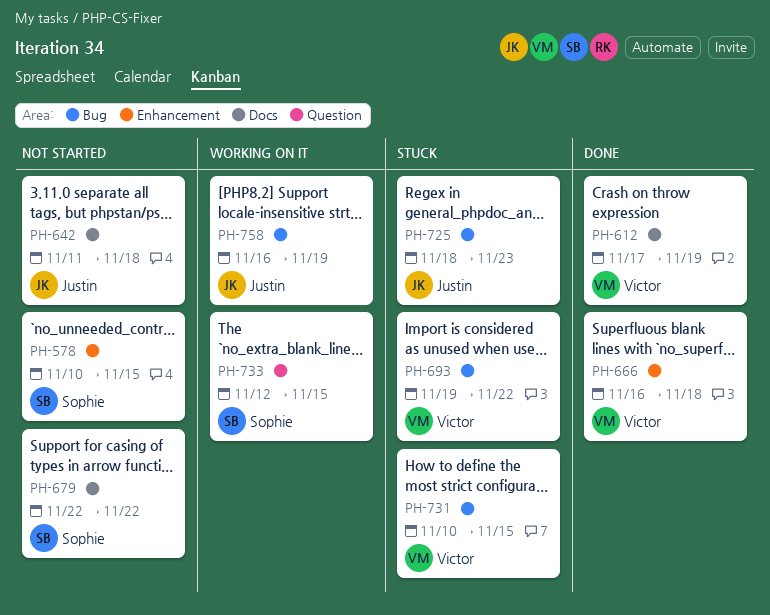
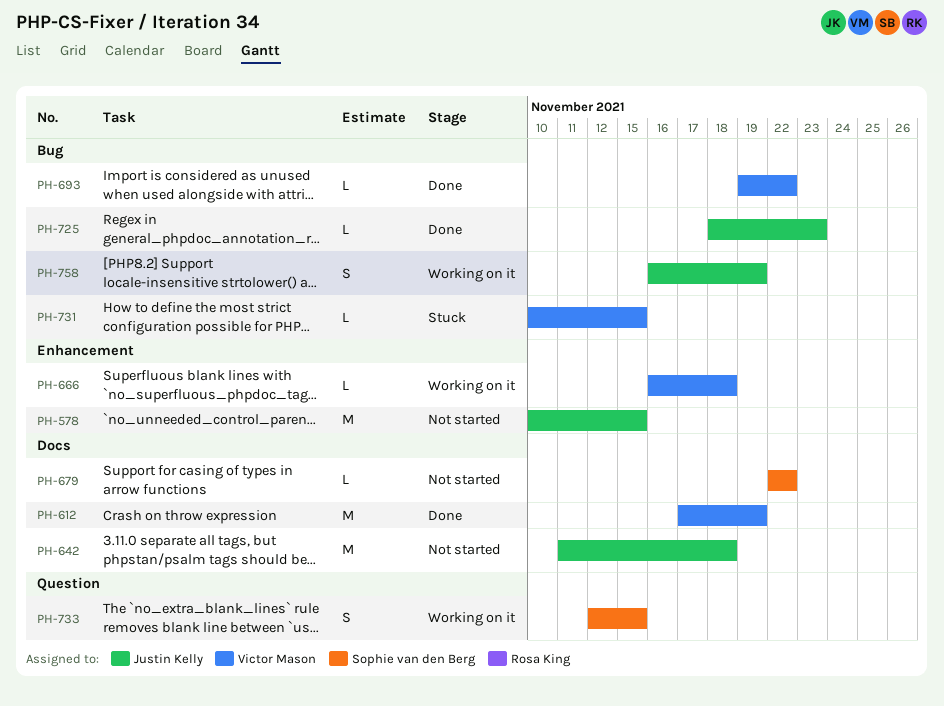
PH-578, owner: Sophie van den Berg -> Justin Kelly
PH-666, status: Done -> Working on it
PH-693, status: Stuck -> Done
PH-725, status: Stuck -> Done

